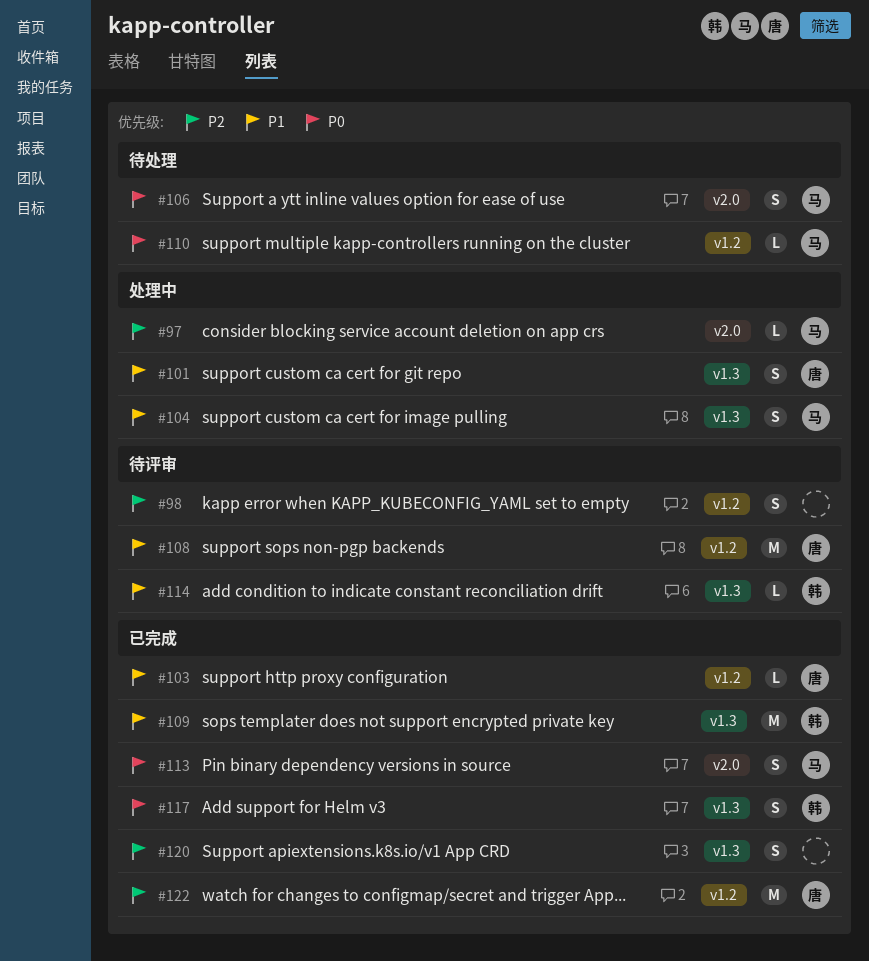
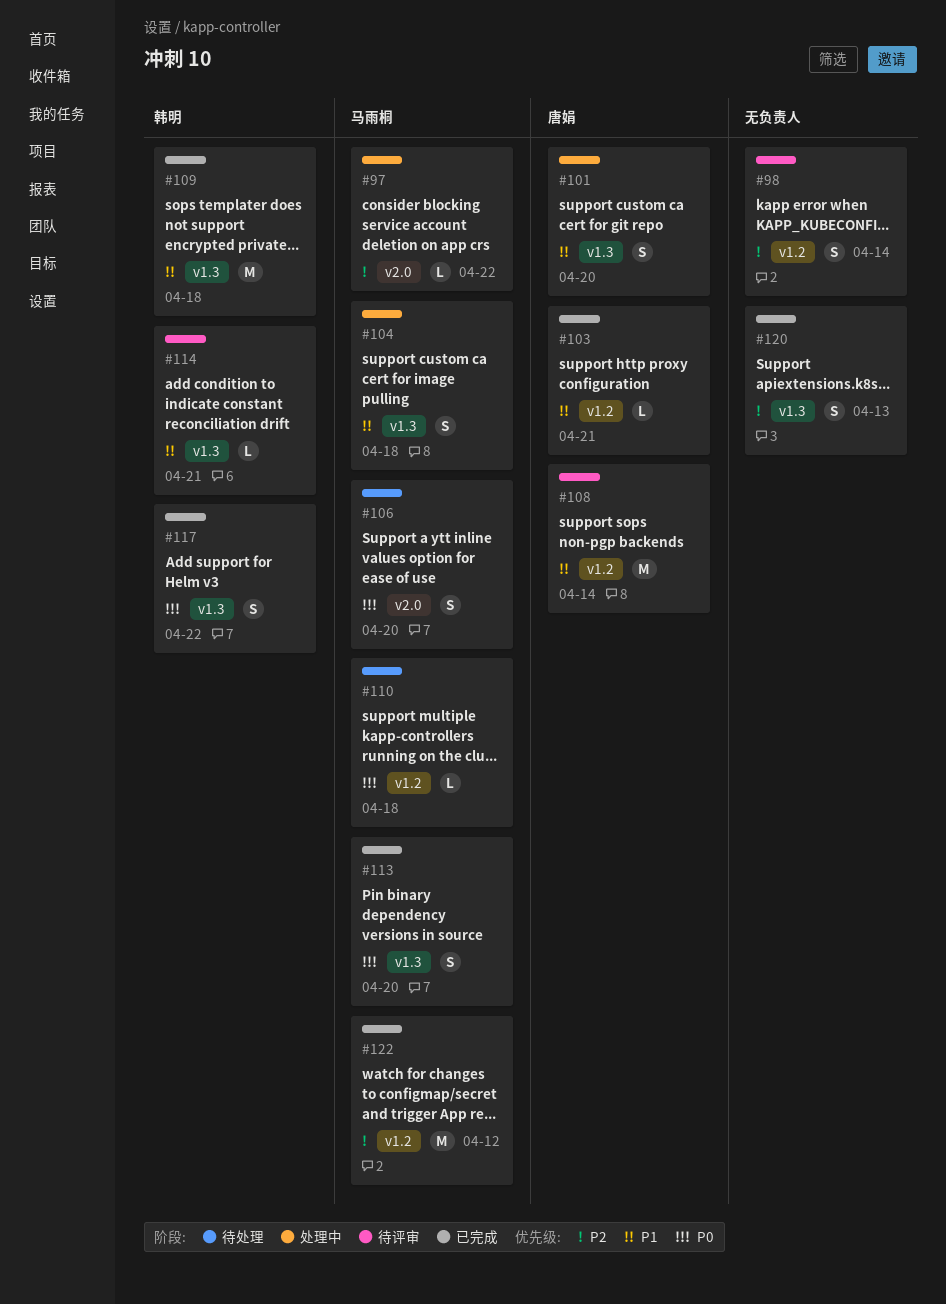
#113, label: v2.0 -> v1.3
#122, owner: 唐娟 -> 马雨桐

